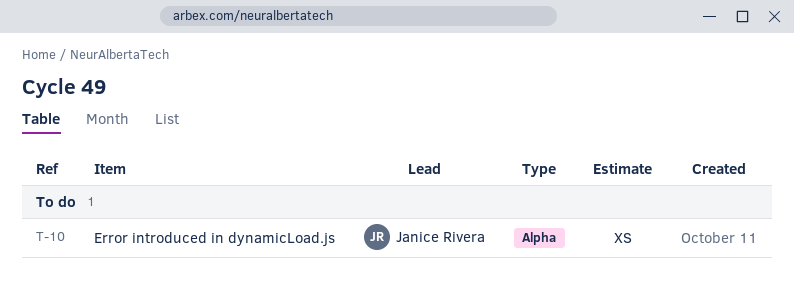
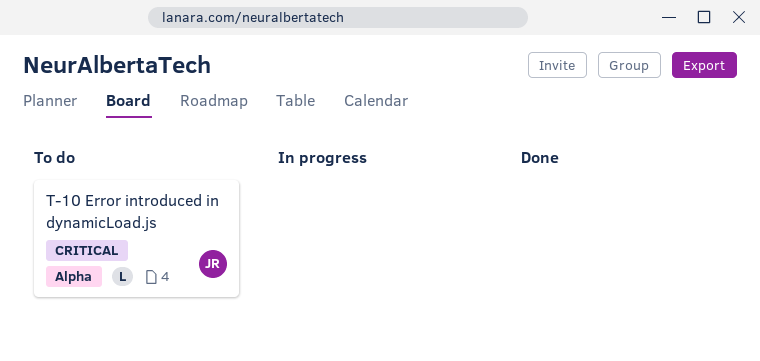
T-10, estimate: XS -> L

